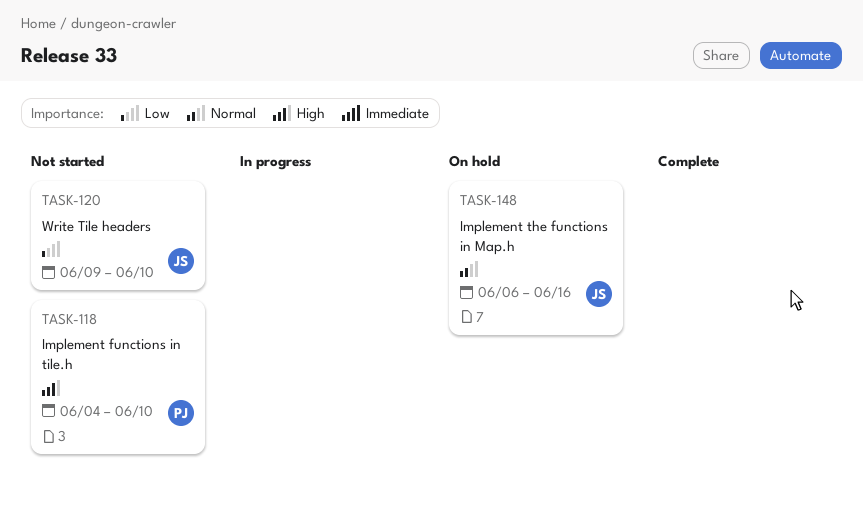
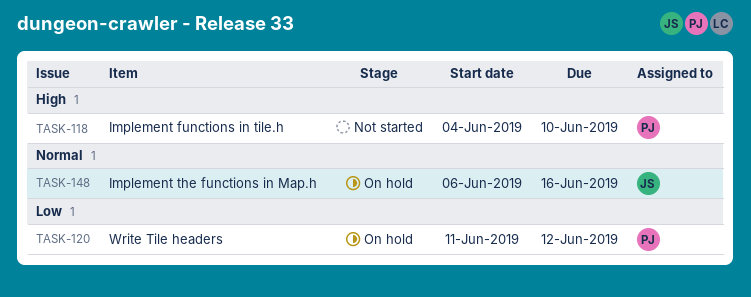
TASK-120, status: Not started -> On hold
TASK-120, owner: JS -> PJ
TASK-120, start: Jun 9 -> Jun 11
TASK-120, due: Jun 10 -> Jun 12

